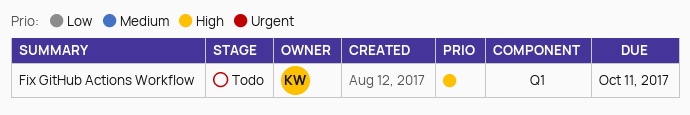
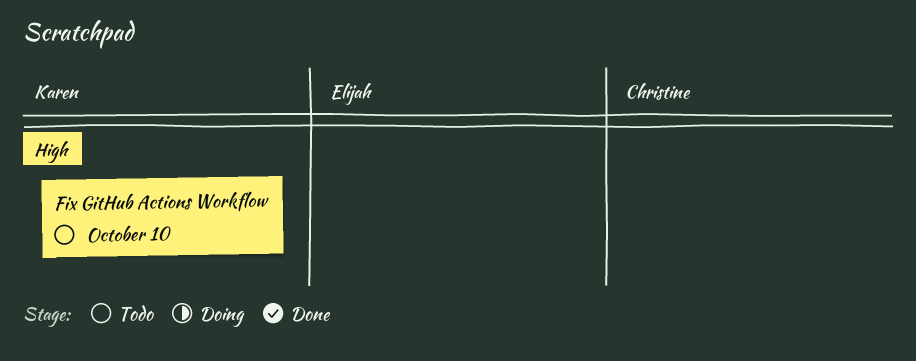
Fix GitHub Actions Workflow, due: Oct 11 -> Oct 10

